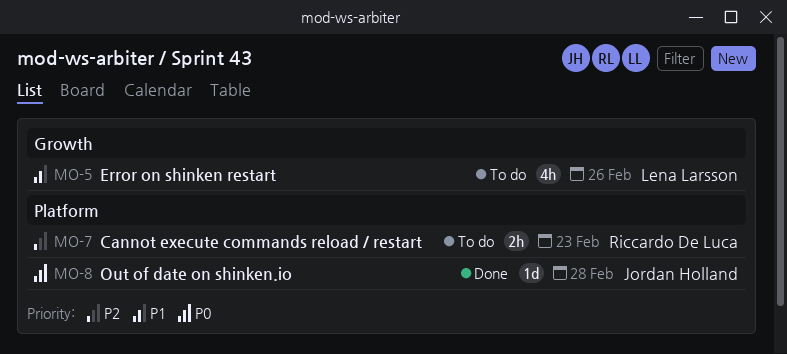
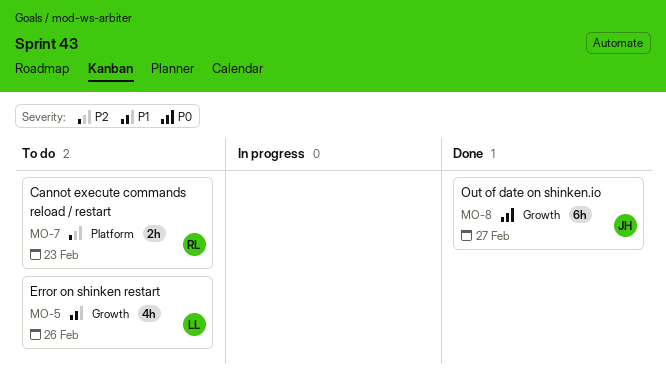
MO-8, label: Platform -> Growth
MO-8, estimate: 1d -> 6h
MO-8, due: Feb 28 -> Feb 27

